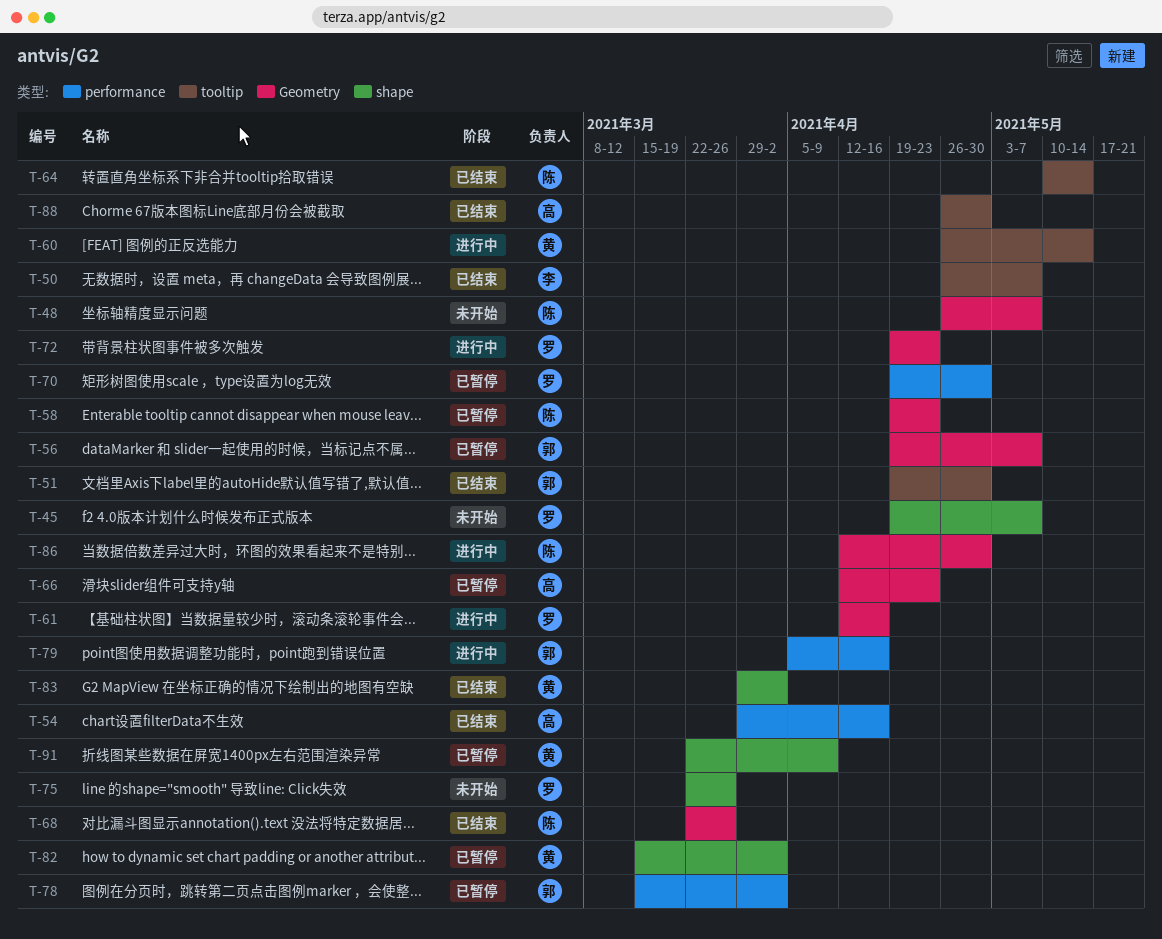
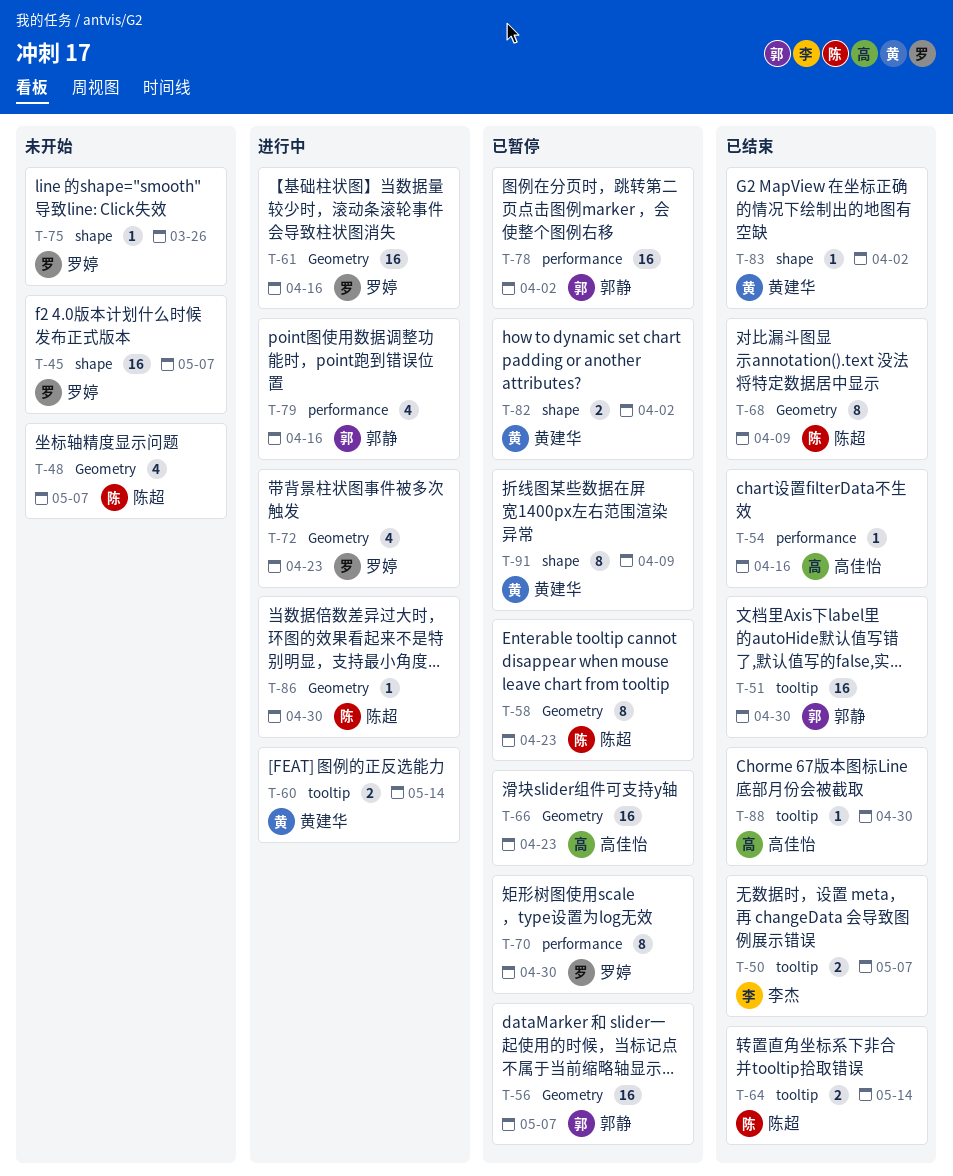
T-68, due: Mar 26 -> Apr 9

